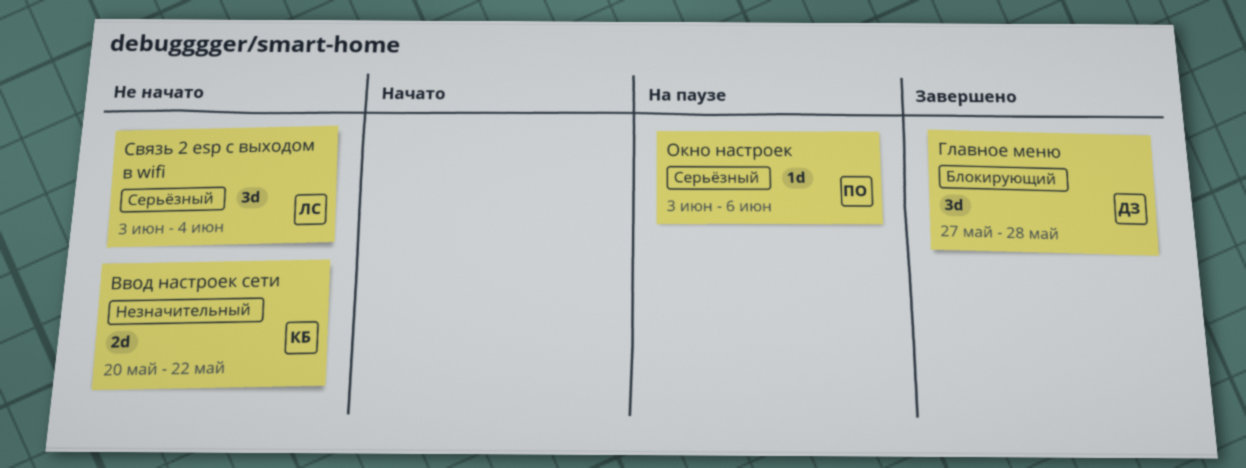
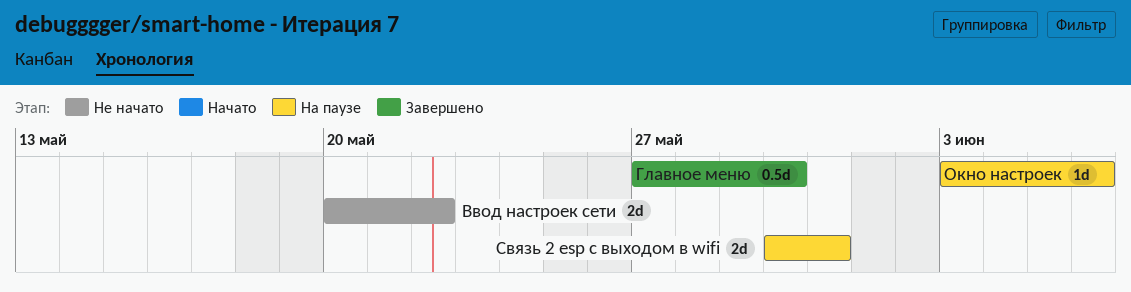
Главное меню, estimate: 3d -> 0.5d
Главное меню, due: May 28 -> May 30
Связь 2 esp с выходом в wifi, status: Не начато -> На паузе
Связь 2 esp с выходом в wifi, estimate: 3d -> 2d
Связь 2 esp с выходом в wifi, start: Jun 3 -> May 30
Связь 2 esp с выходом в wifi, due: Jun 4 -> May 31

